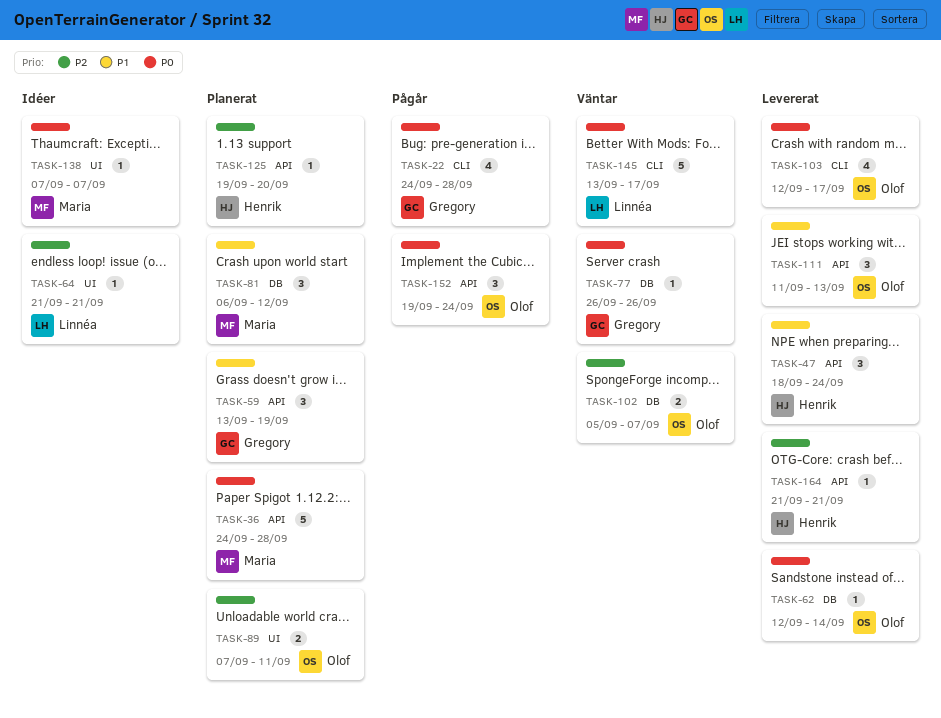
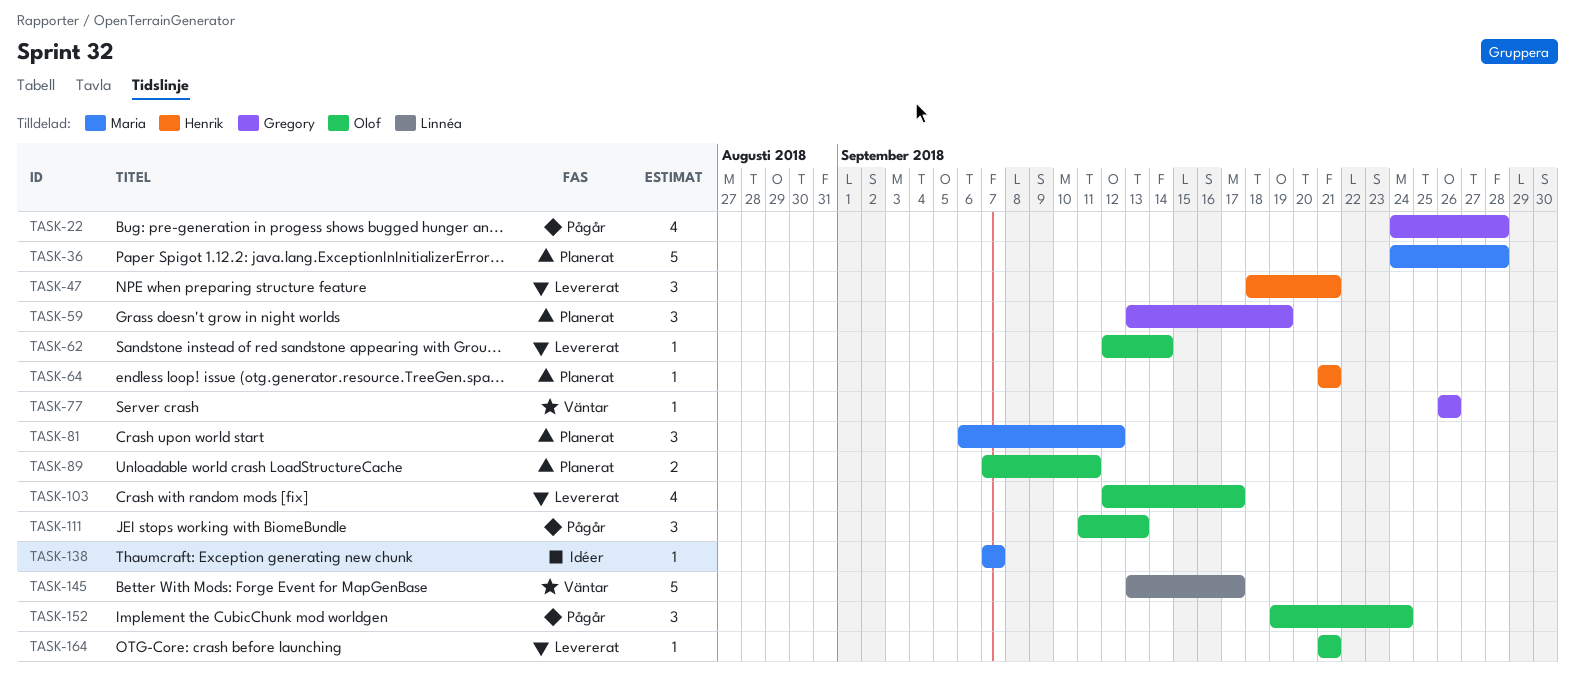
TASK-47, due: Sep 24 -> Sep 21
TASK-64, status: Idéer -> Planerat
TASK-64, owner: Linnéa -> Henrik
TASK-102: present -> none
TASK-111, status: Levererat -> Pågår
TASK-125: present -> none
TASK-164, owner: Henrik -> Olof

